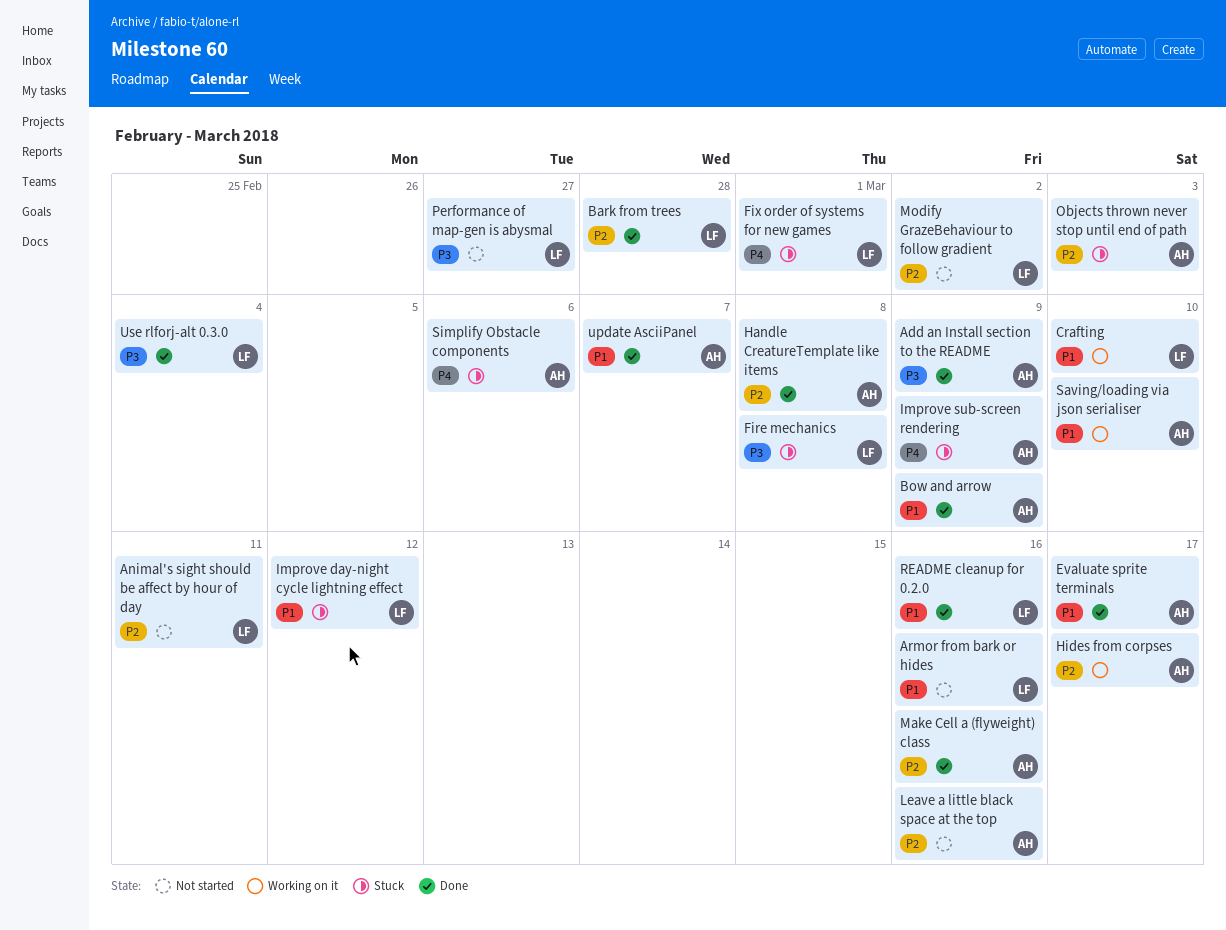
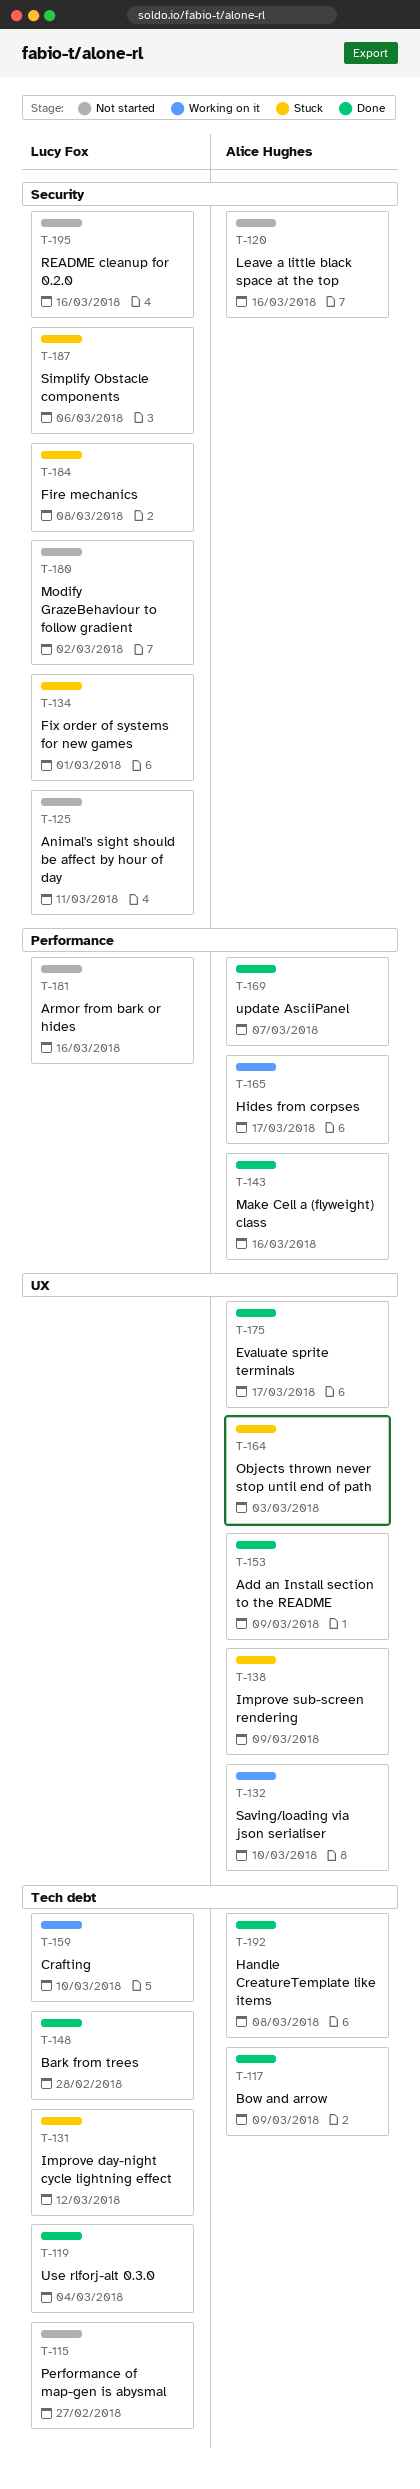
README cleanup for 0.2.0, status: Done -> Not started
Simplify Obstacle components, owner: Alice Hughes -> Lucy Fox

